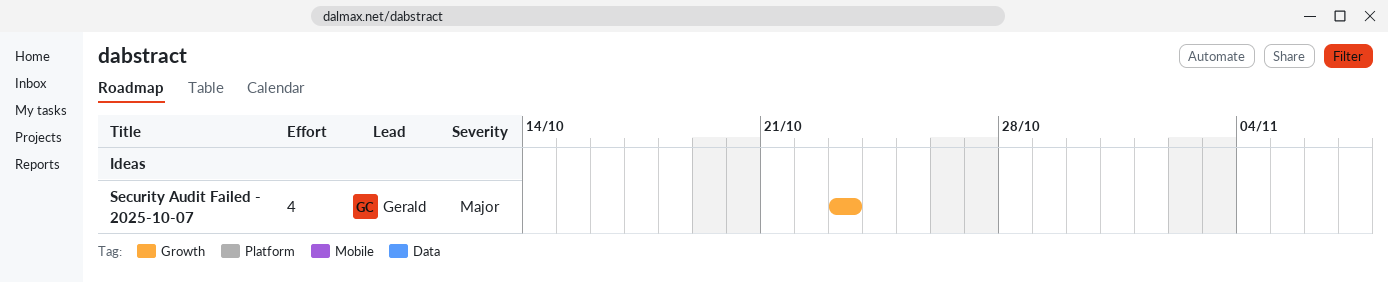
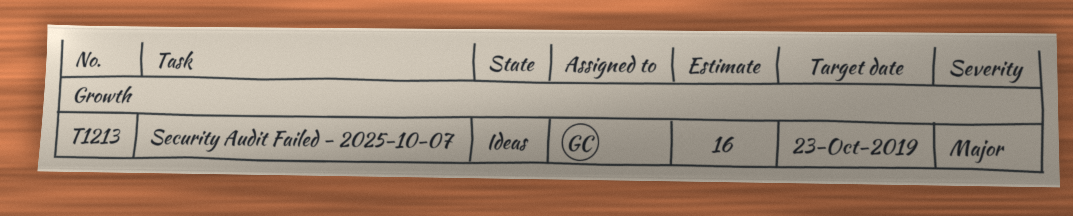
Security Audit Failed - 2025-10-07, estimate: 4 -> 16

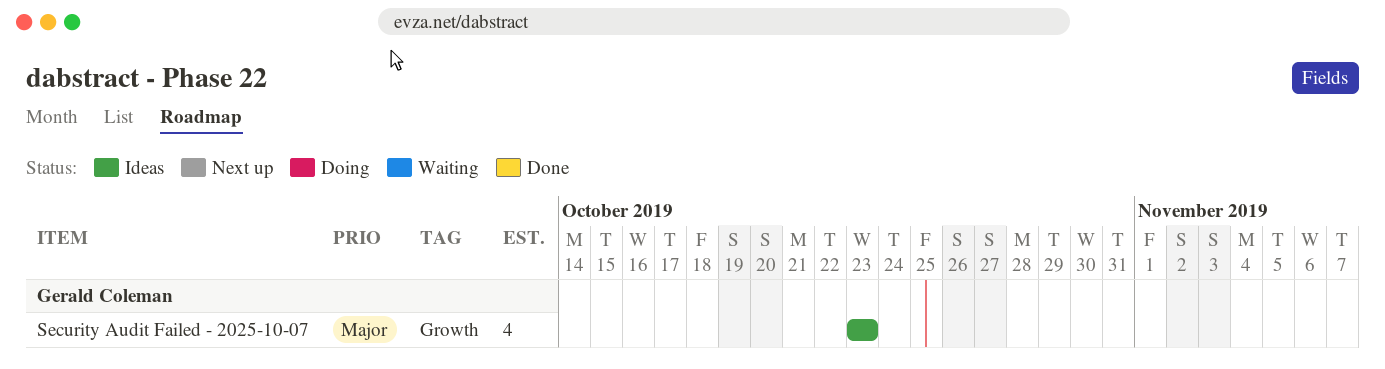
Security Audit Failed - 2025-10-07, estimate: 16 -> 4

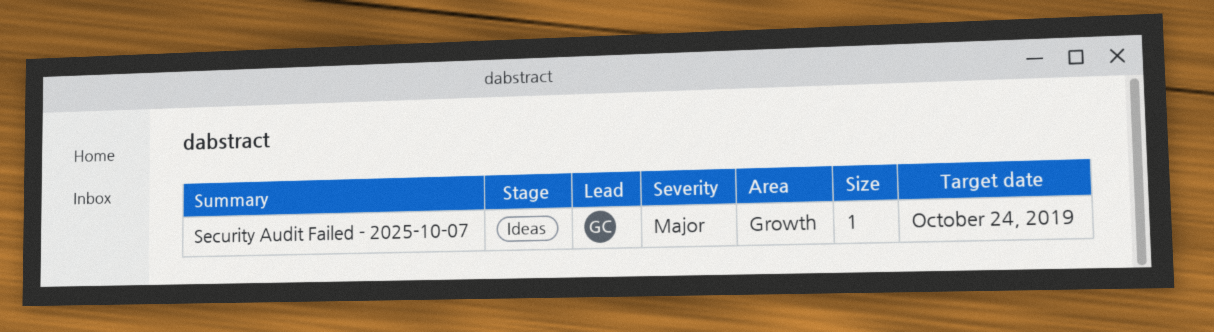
Security Audit Failed - 2025-10-07, estimate: 4 -> 1
Security Audit Failed - 2025-10-07, due: Oct 23 -> Oct 24

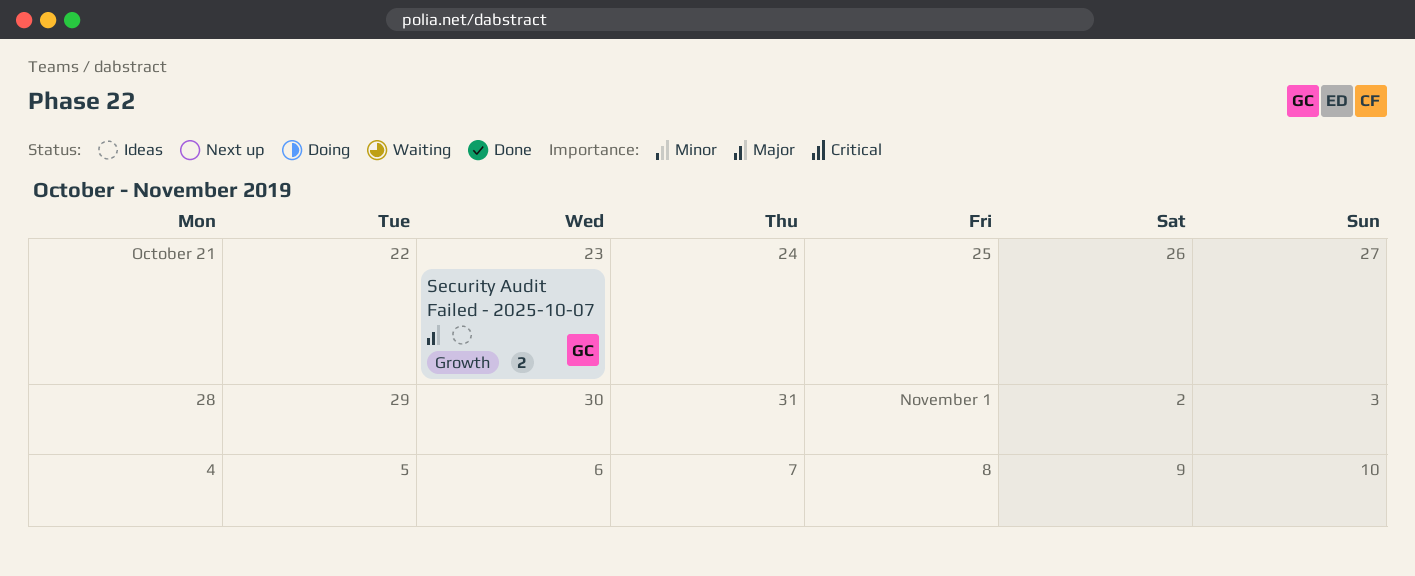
Security Audit Failed - 2025-10-07, estimate: 1 -> 2
Security Audit Failed - 2025-10-07, due: Oct 24 -> Oct 23

